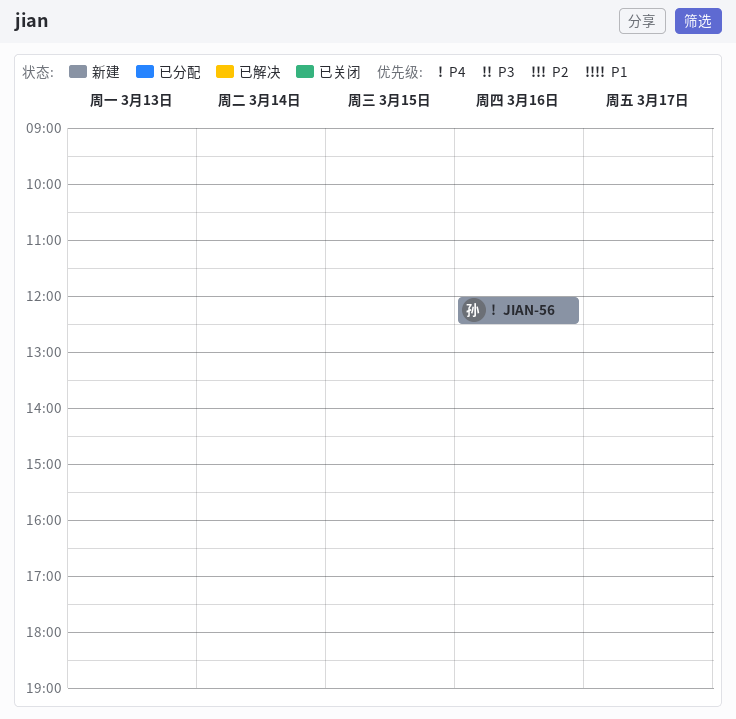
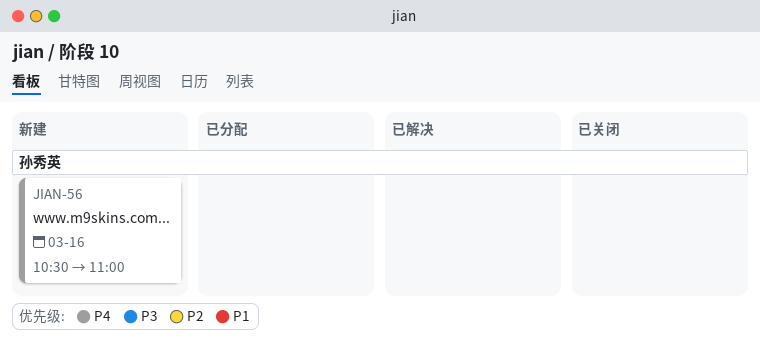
JIAN-56, begins: 12:00 -> 10:30
JIAN-56, ends: 12:30 -> 11:00

